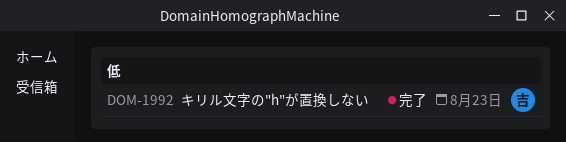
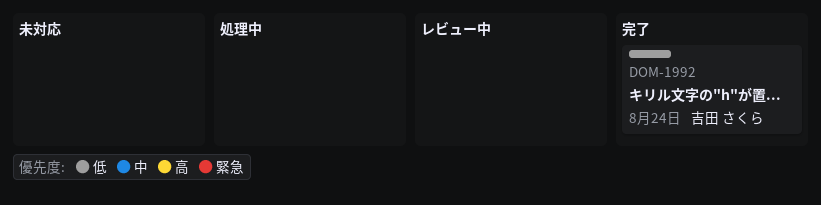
DOM-1992, due: Aug 23 -> Aug 24

